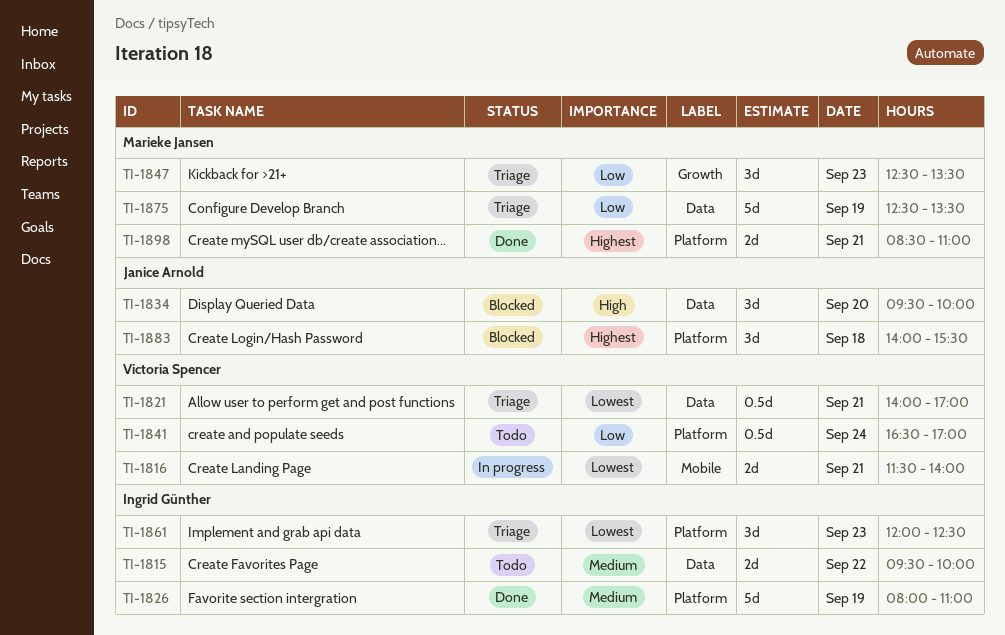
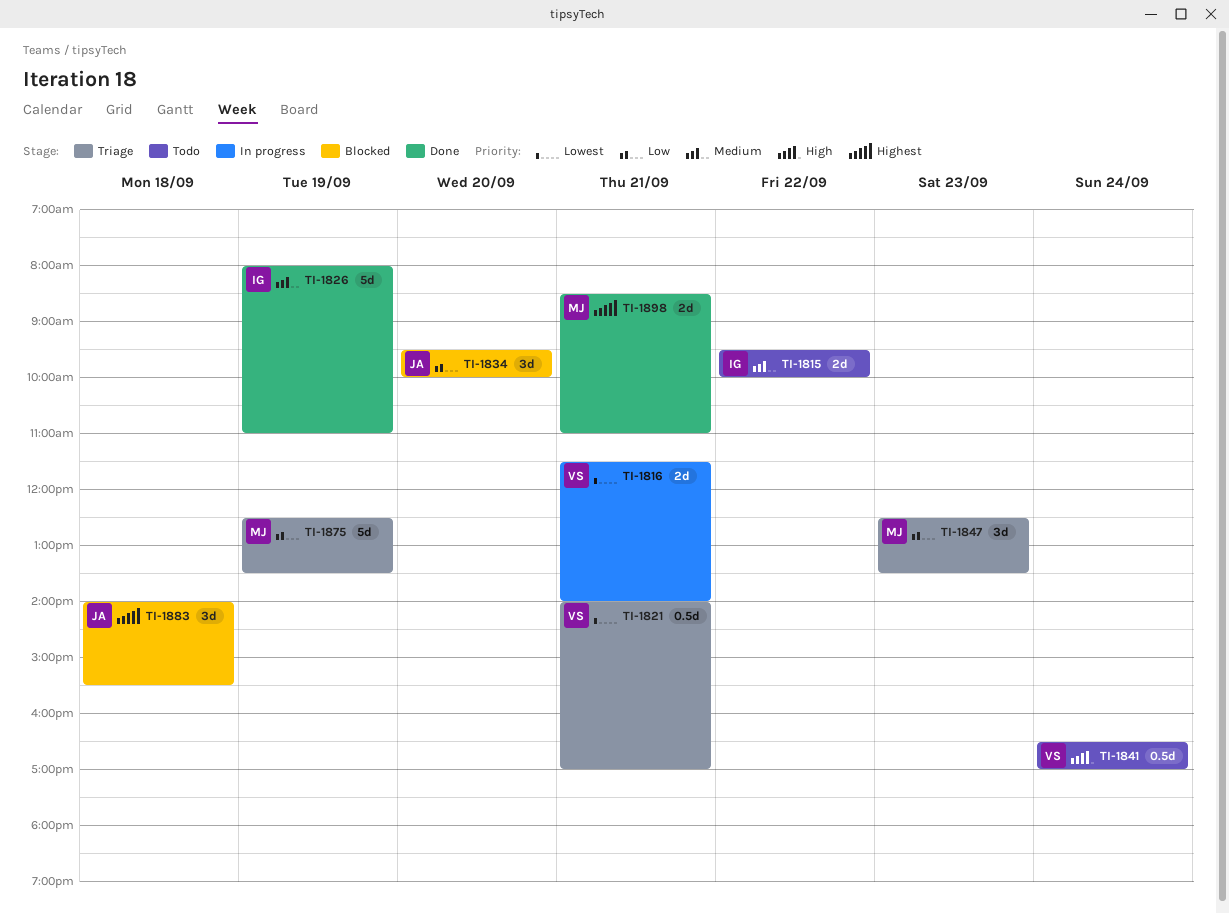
TI-1834, priority: High -> Low
TI-1841, priority: Low -> High
TI-1861: present -> none

